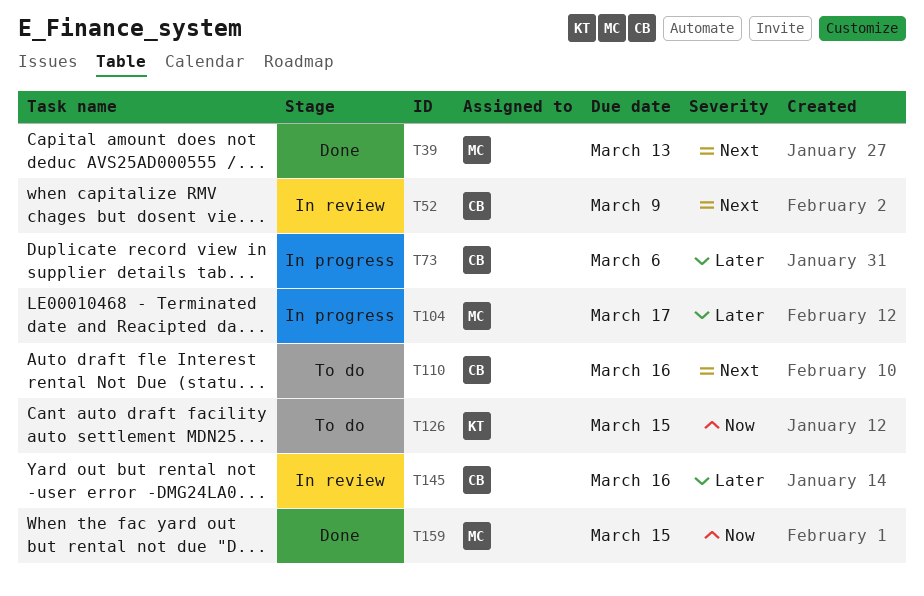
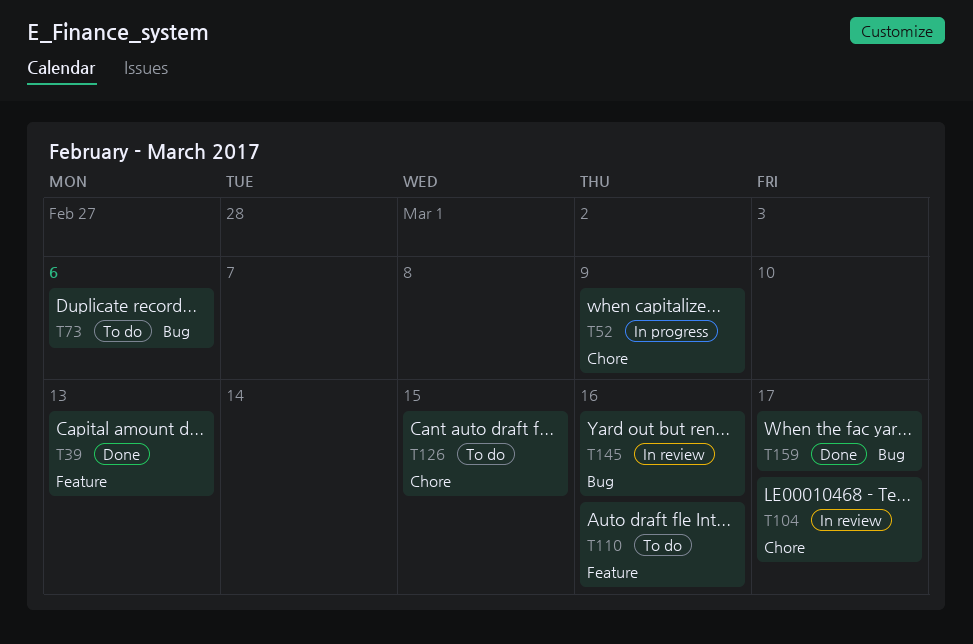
T52, status: In review -> In progress
T73, status: In progress -> To do
T104, status: In progress -> In review
T159, due: Mar 15 -> Mar 17

